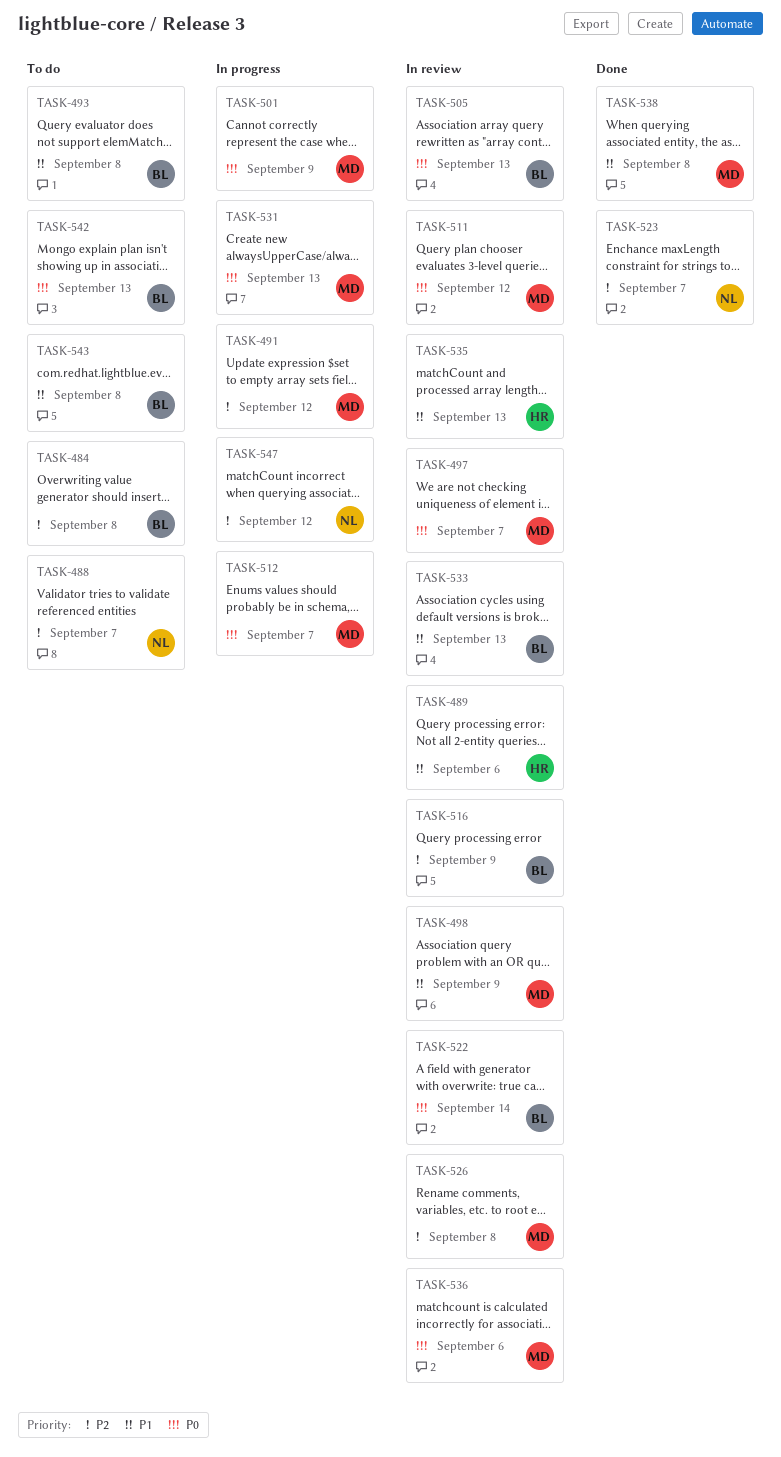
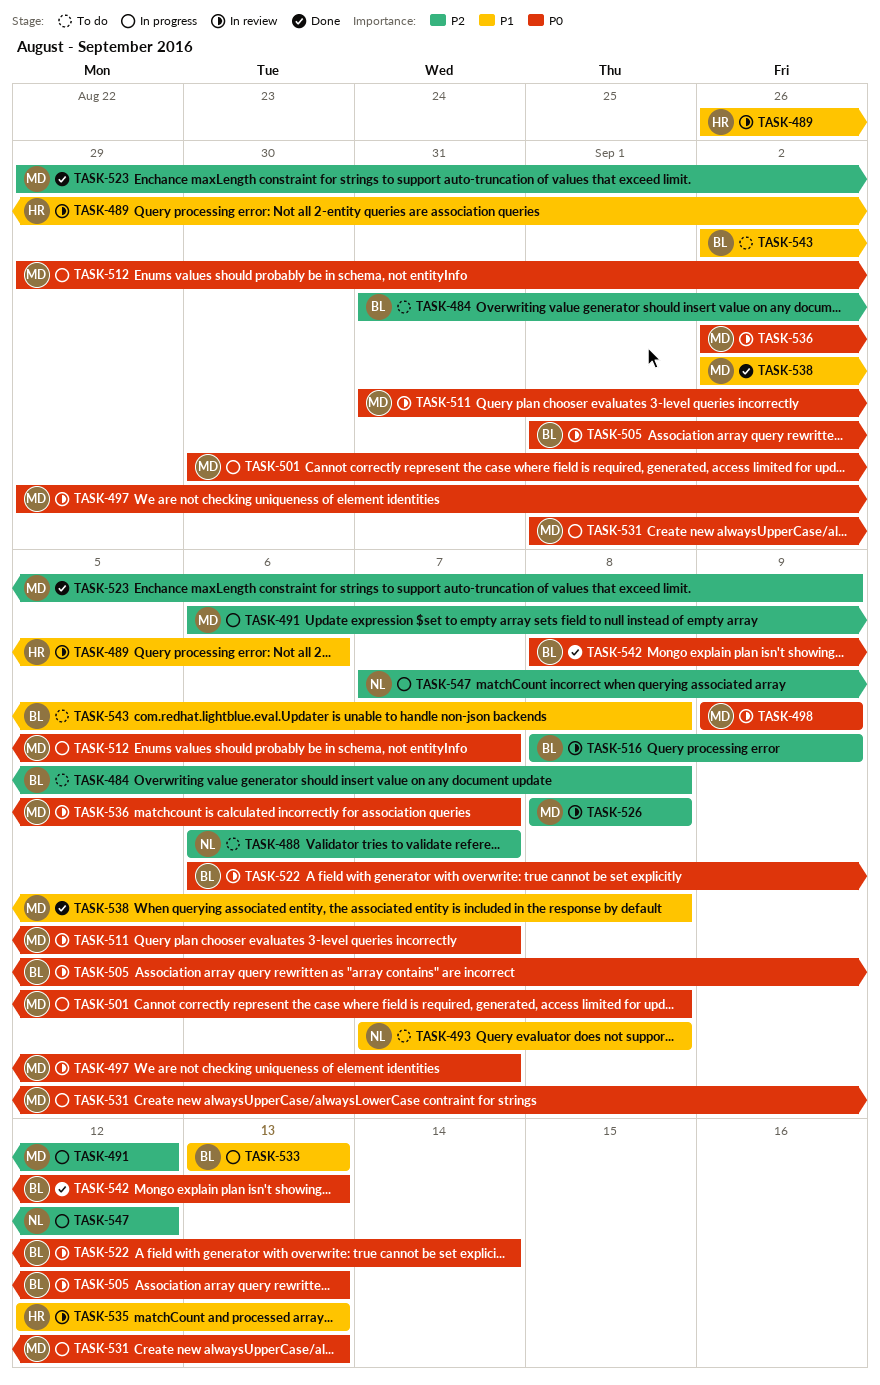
TASK-493, owner: BL -> NL
TASK-498, priority: P1 -> P0
TASK-501, due: Sep 9 -> Sep 8
TASK-511, due: Sep 12 -> Sep 7
TASK-523, owner: NL -> MD
TASK-523, due: Sep 7 -> Sep 9
TASK-533, status: In review -> In progress
TASK-536, due: Sep 6 -> Sep 7
TASK-542, status: To do -> Done

